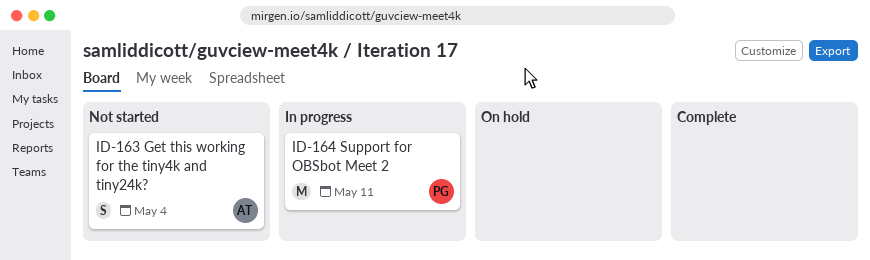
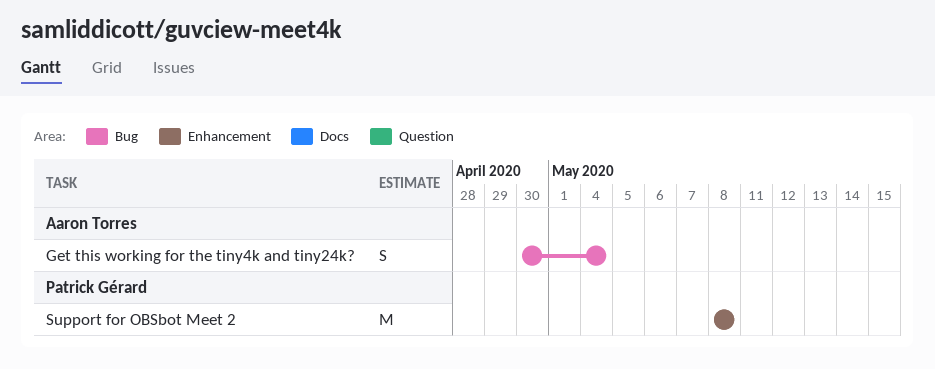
Support for OBSbot Meet 2, due: May 11 -> May 8

